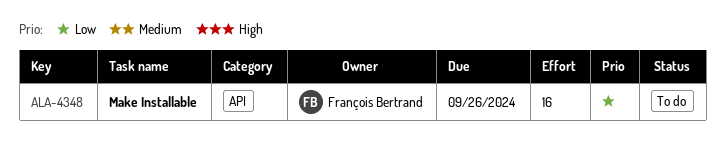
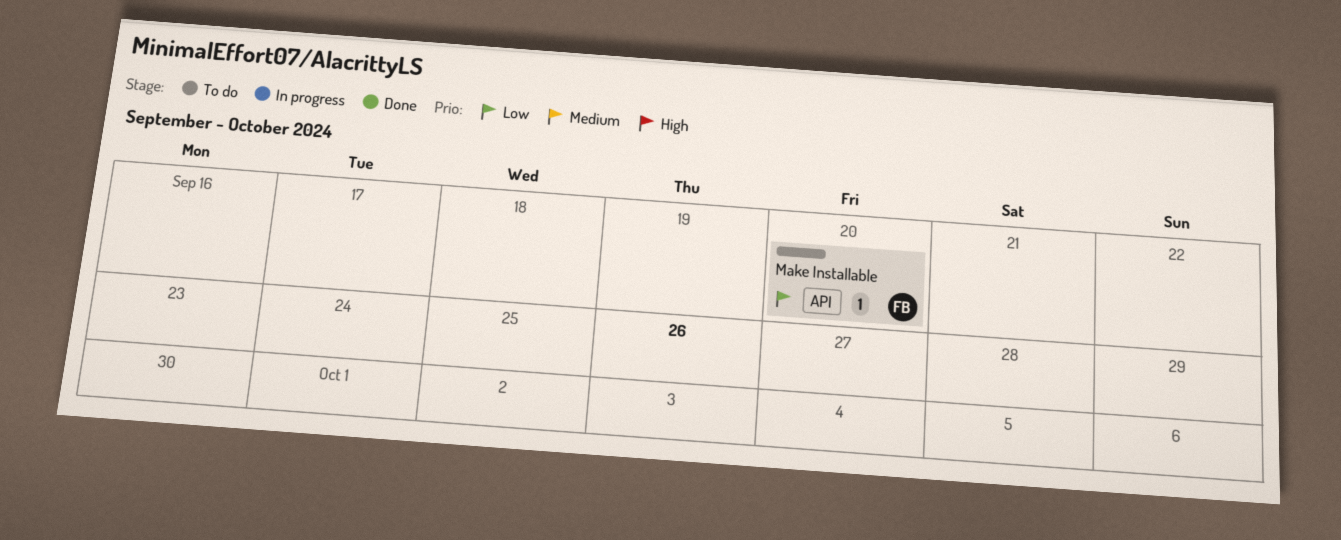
Make Installable, estimate: 16 -> 1
Make Installable, due: Sep 26 -> Sep 20

